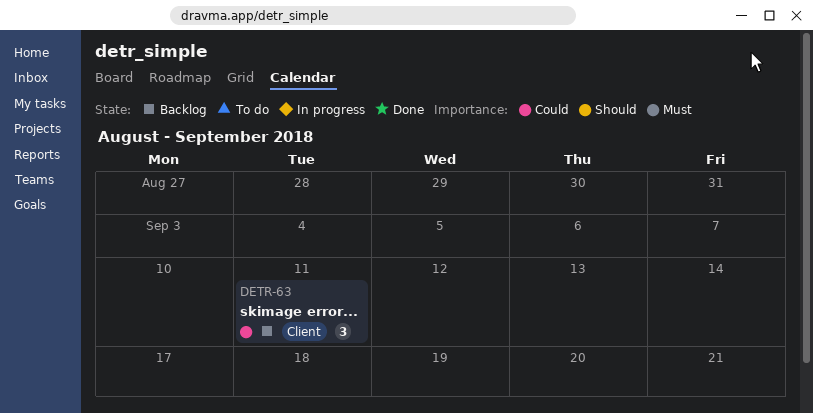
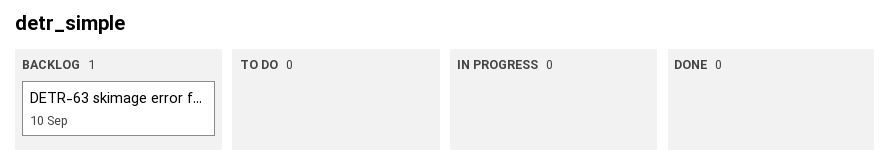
DETR-63, due: Sep 11 -> Sep 10

